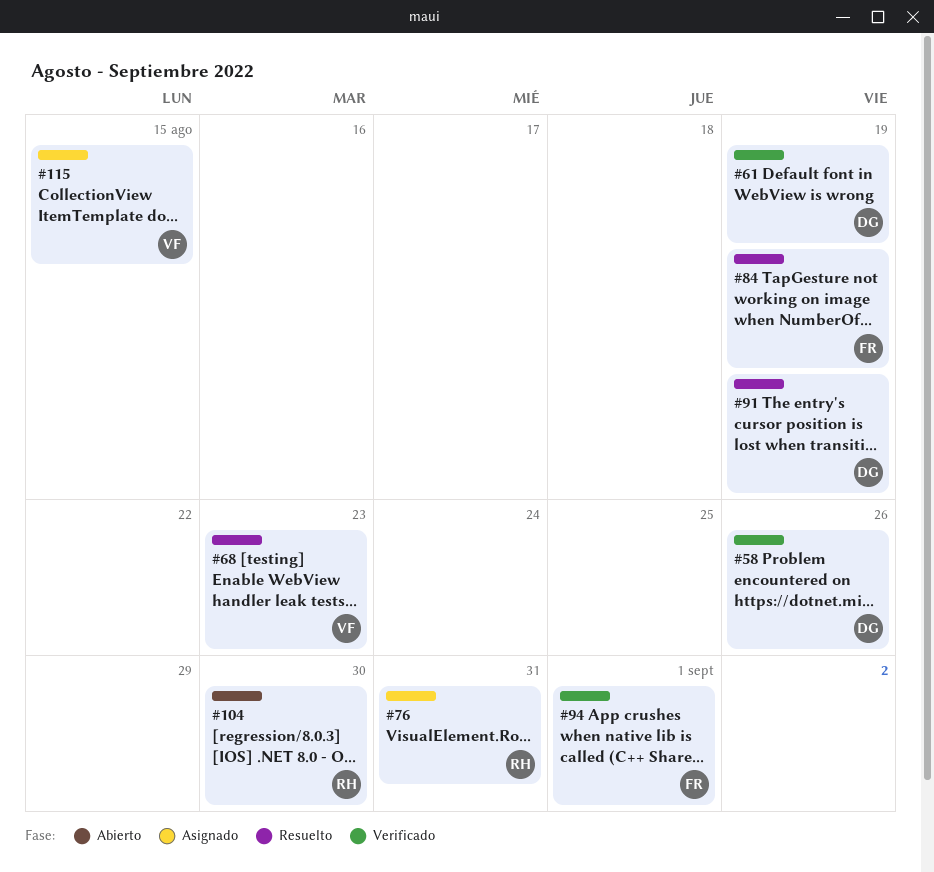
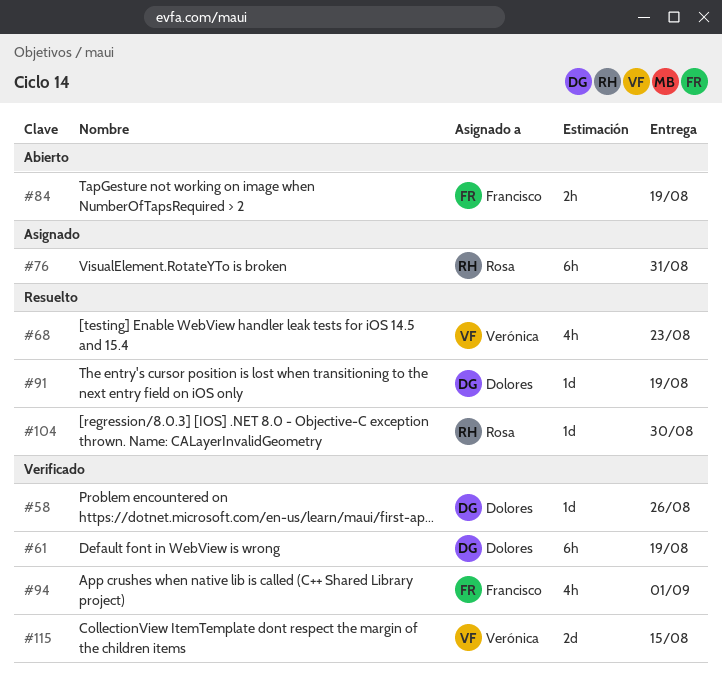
#84, status: Resuelto -> Abierto
#104, status: Abierto -> Resuelto
#115, status: Asignado -> Verificado

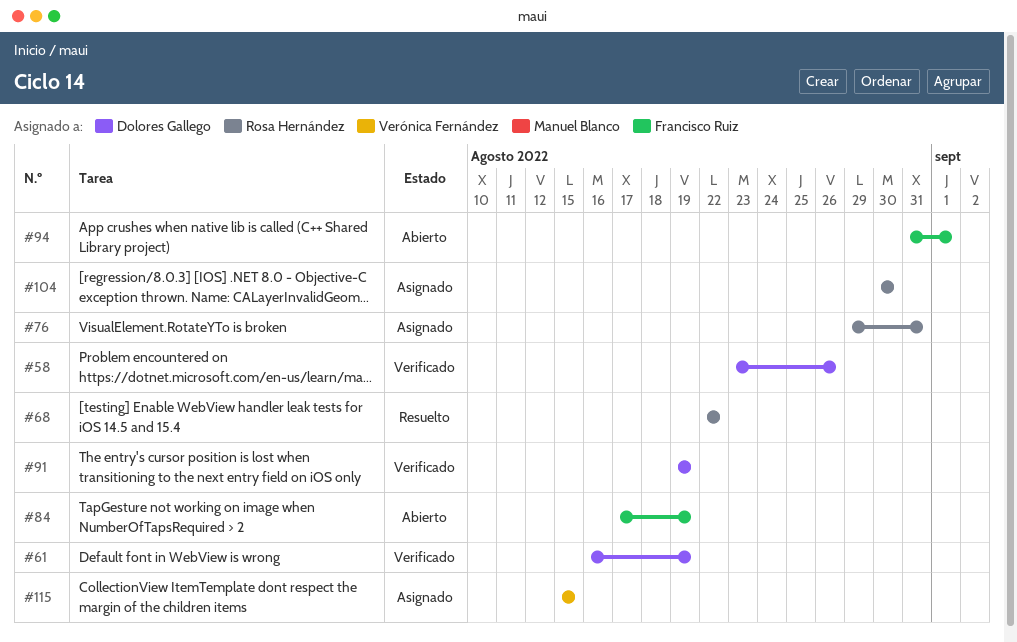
#68, owner: Verónica Fernández -> Rosa Hernández
#68, due: Aug 23 -> Aug 22
#91, status: Resuelto -> Verificado
#94, status: Verificado -> Abierto
#104, status: Resuelto -> Asignado
#115, status: Verificado -> Asignado

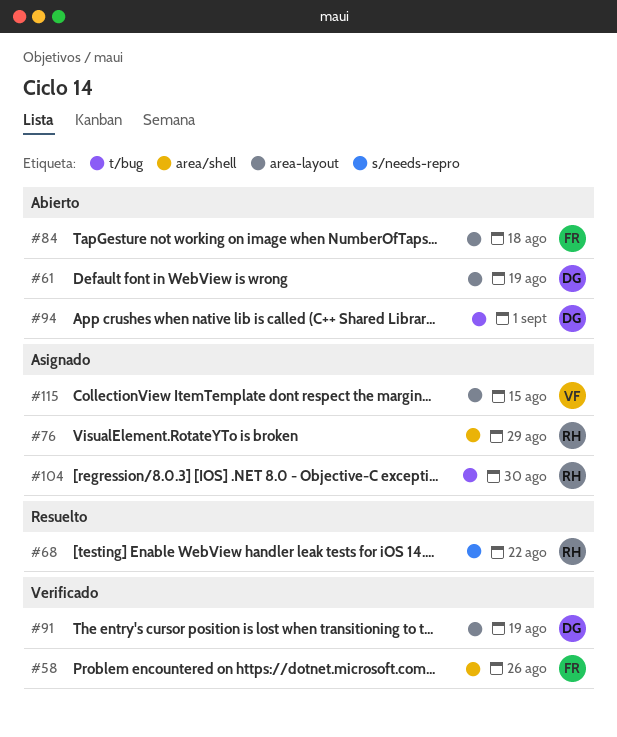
#58, owner: Dolores Gallego -> Francisco Ruiz
#61, status: Verificado -> Abierto
#76, due: Aug 31 -> Aug 29
#84, due: Aug 19 -> Aug 18
#94, owner: Francisco Ruiz -> Dolores Gallego

